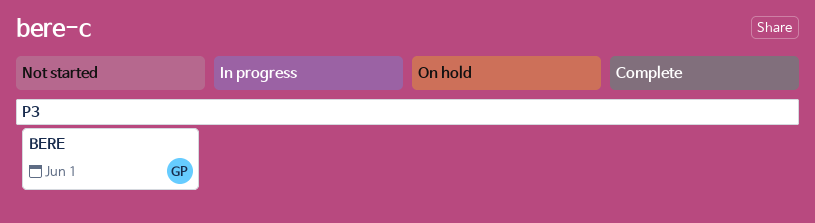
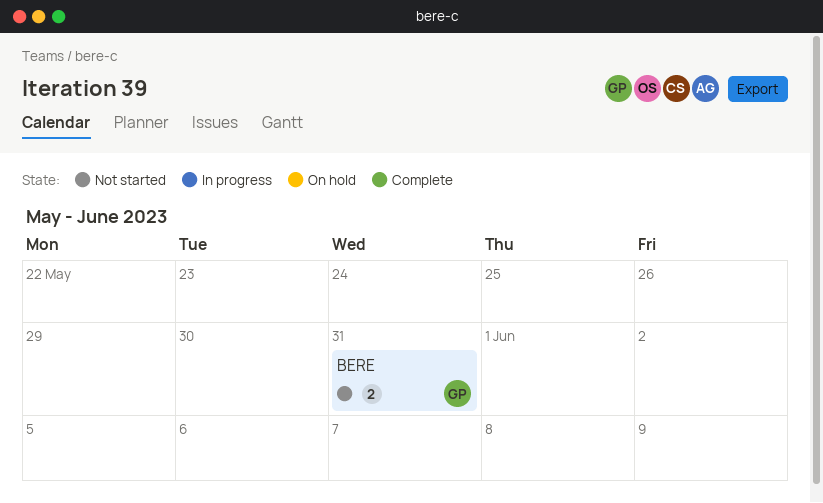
BERE, due: Jun 1 -> May 31

